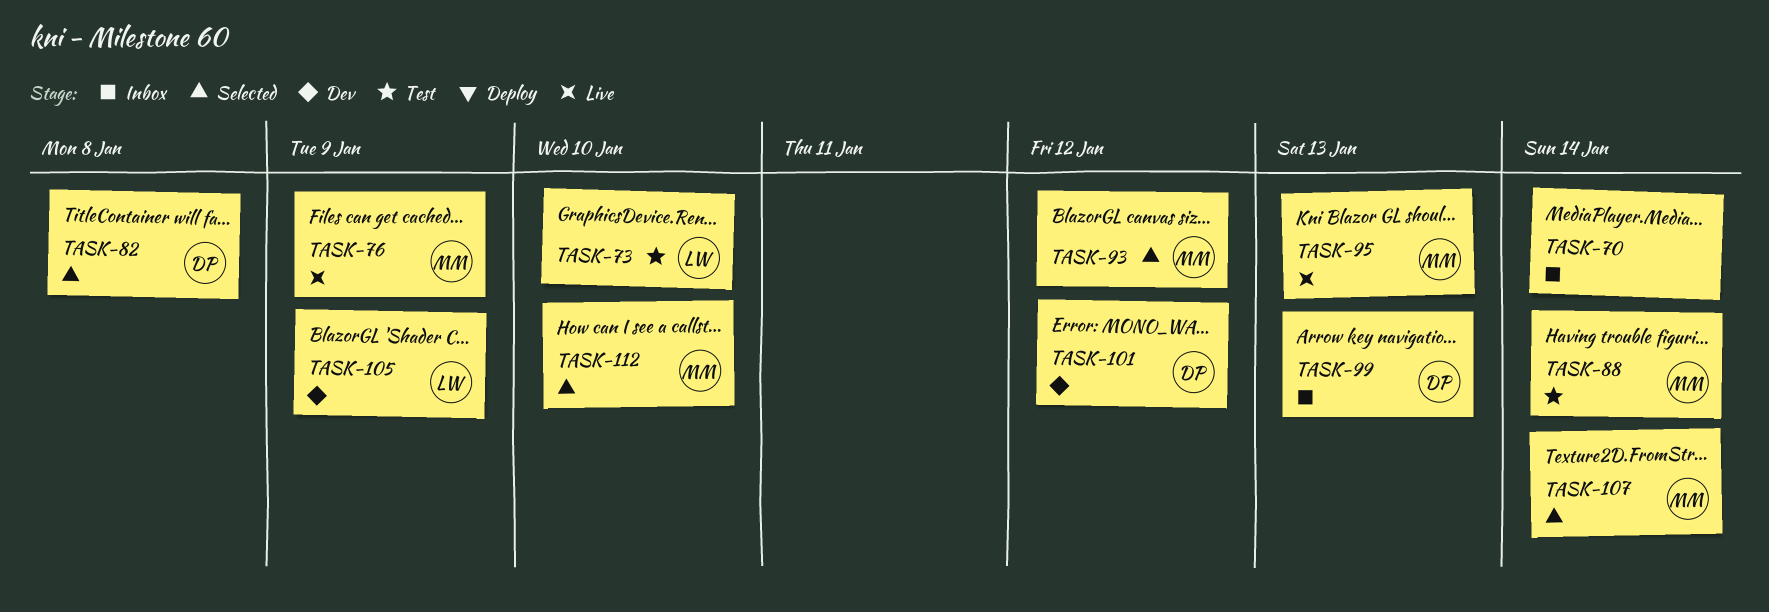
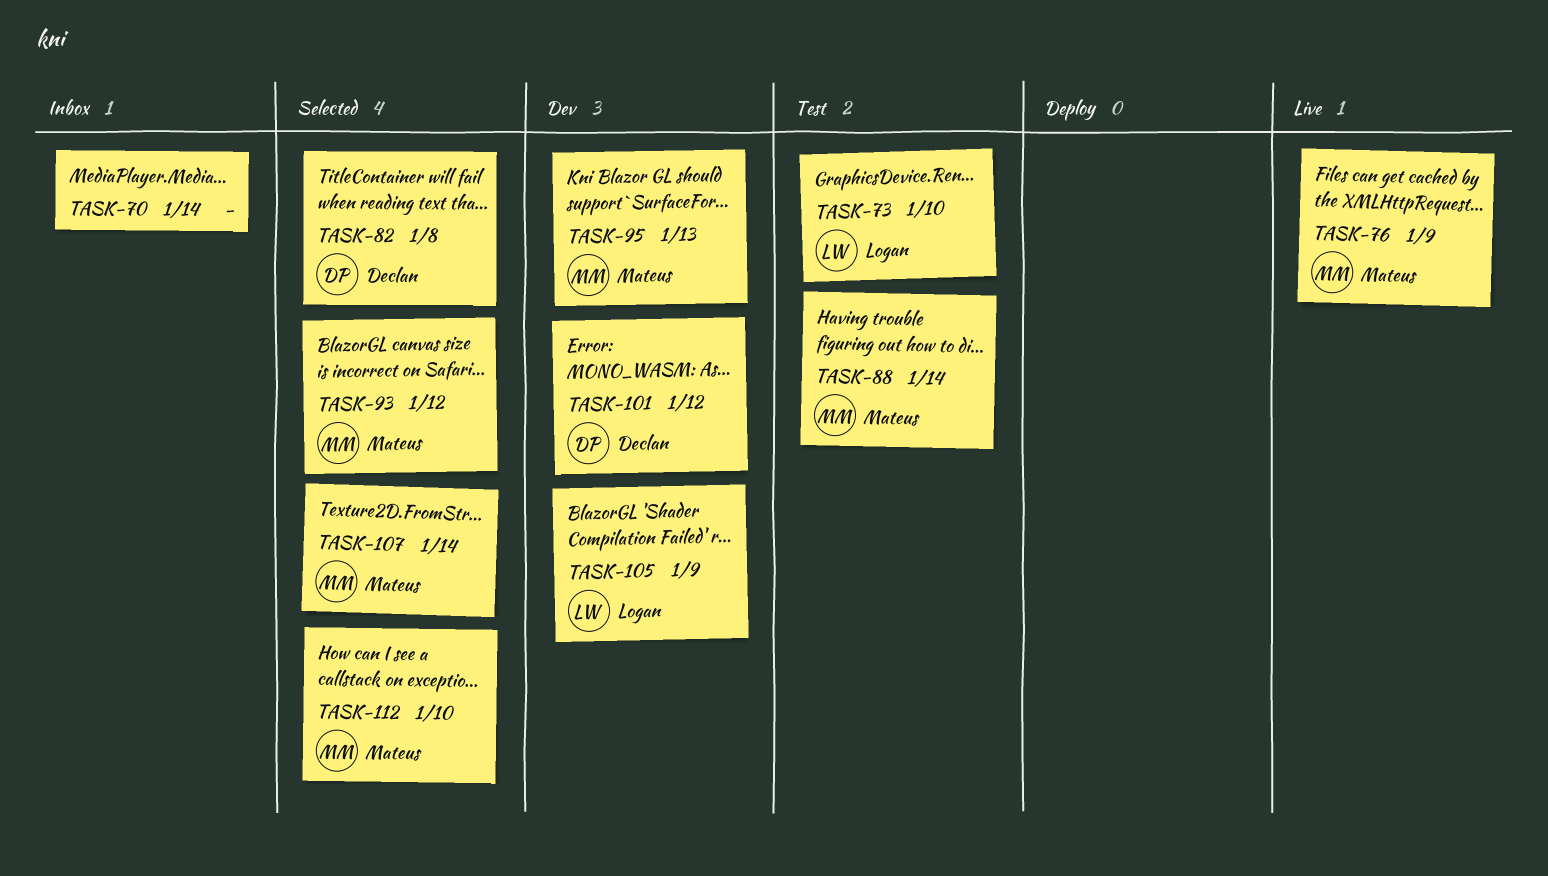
TASK-95, status: Live -> Dev
TASK-99: present -> none

